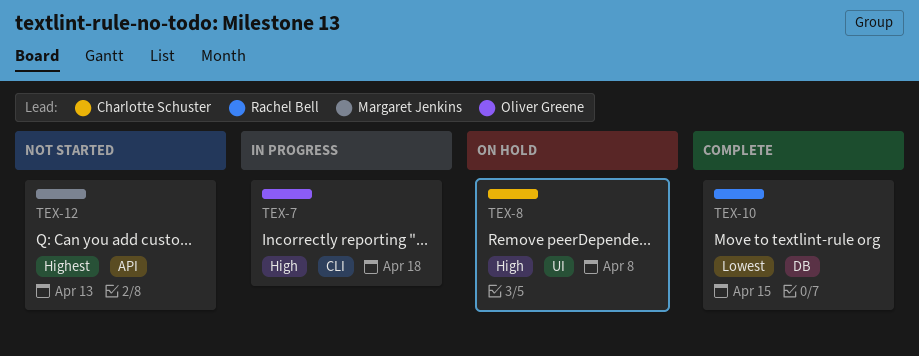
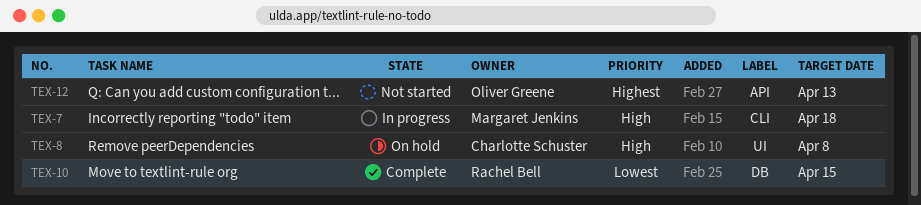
TEX-7, owner: Oliver Greene -> Margaret Jenkins
TEX-12, owner: Margaret Jenkins -> Oliver Greene

